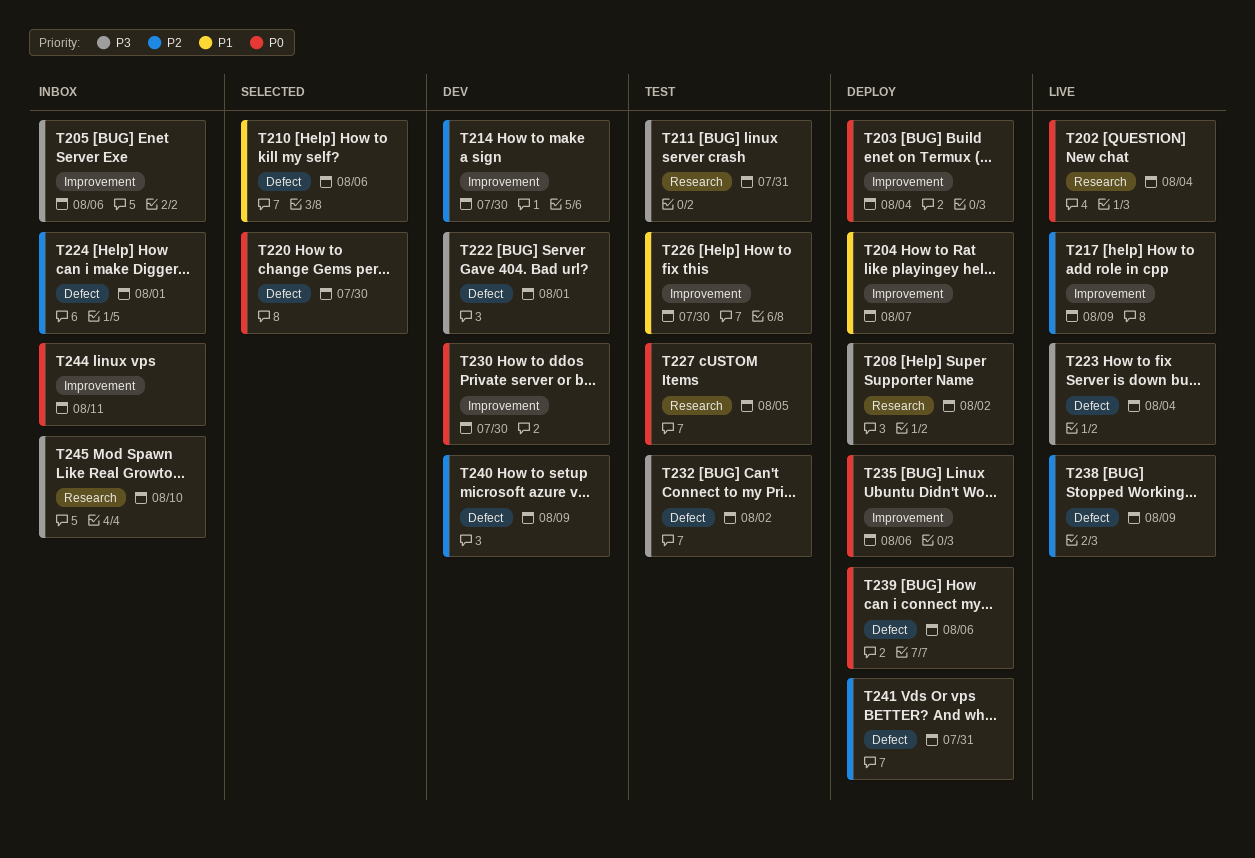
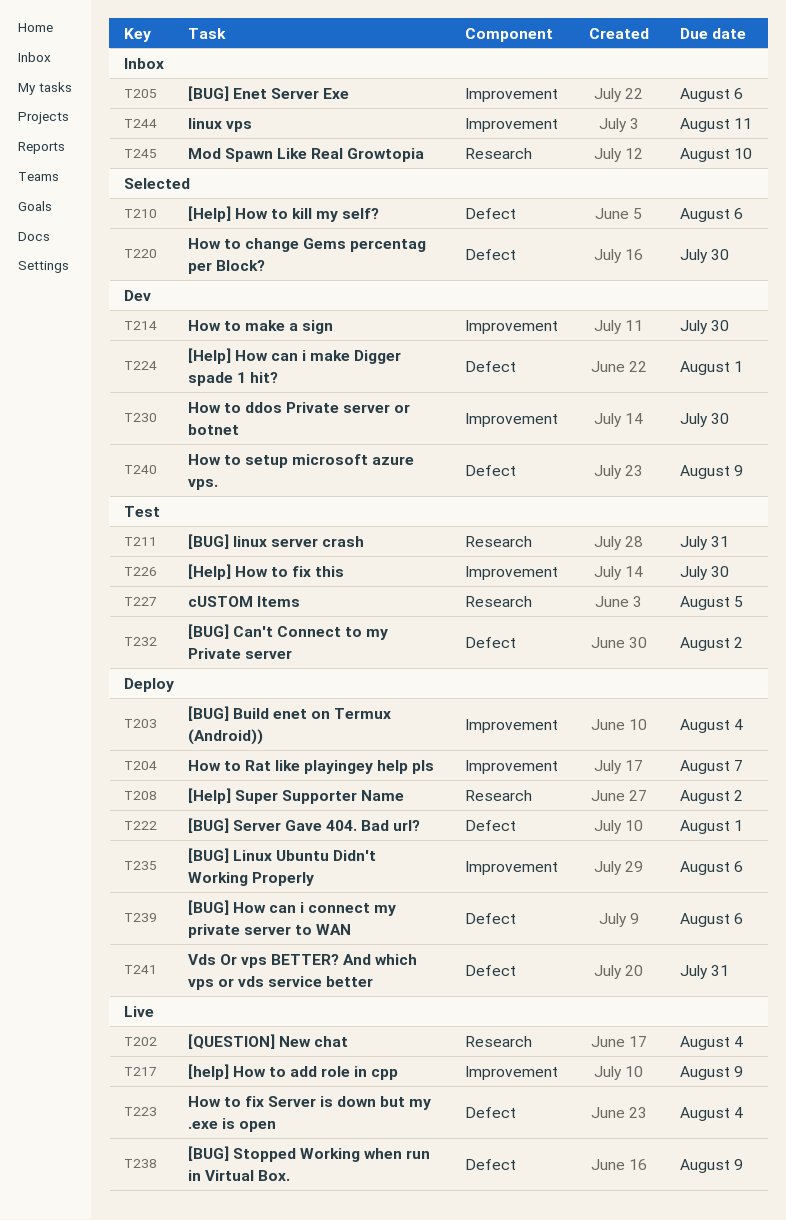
T222, status: Dev -> Deploy
T224, status: Inbox -> Dev

